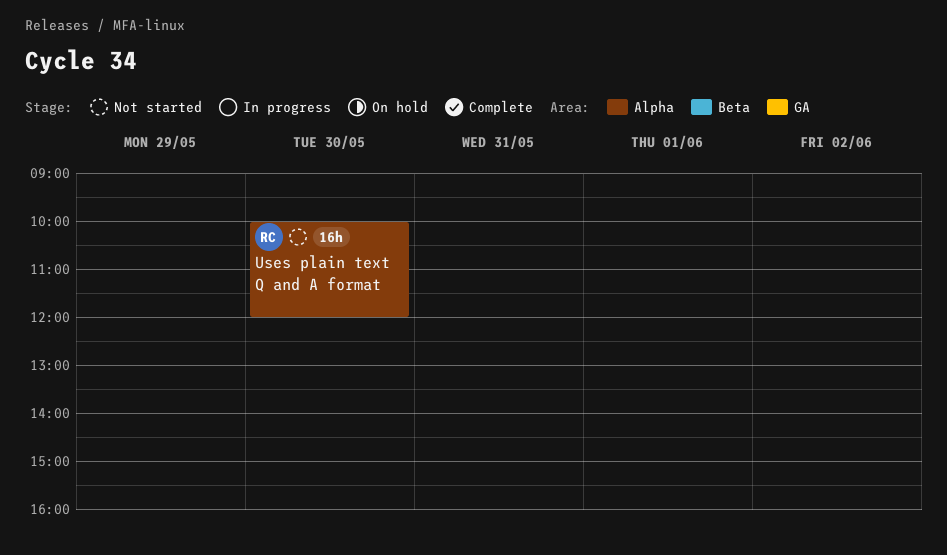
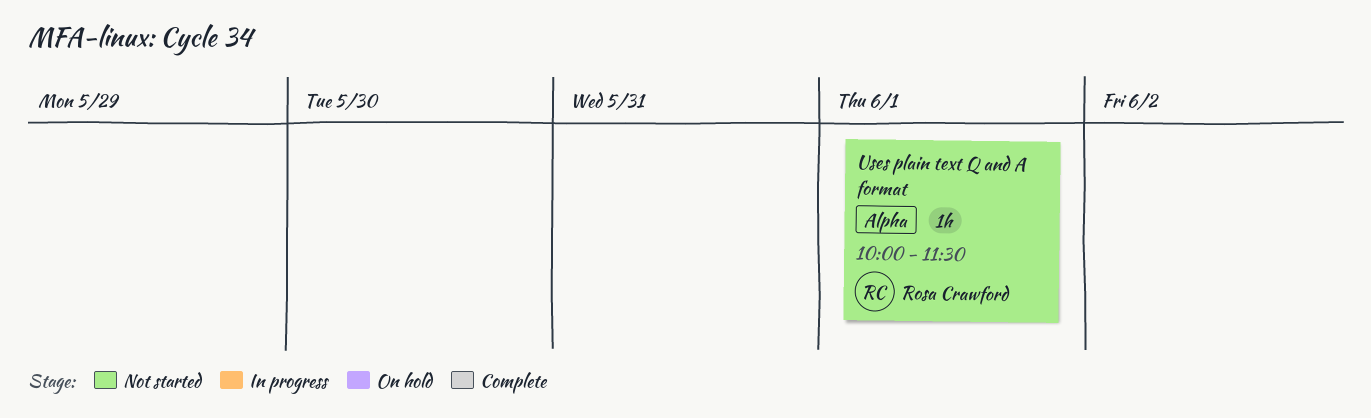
Uses plain text Q and A format, estimate: 16h -> 1h
Uses plain text Q and A format, day: May 30 -> Jun 1
Uses plain text Q and A format, ends: 12:00 -> 11:30

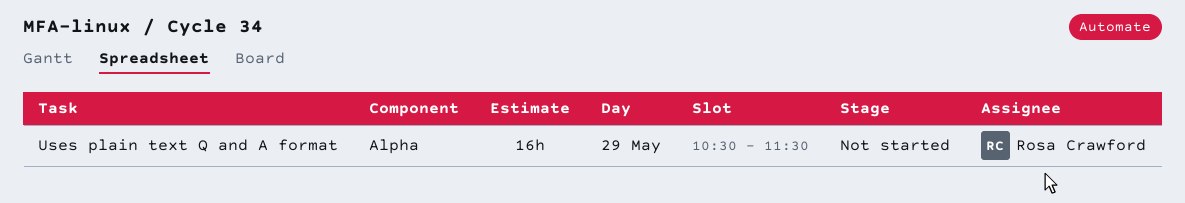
Uses plain text Q and A format, estimate: 1h -> 16h
Uses plain text Q and A format, day: Jun 1 -> May 29
Uses plain text Q and A format, begins: 10:00 -> 10:30

